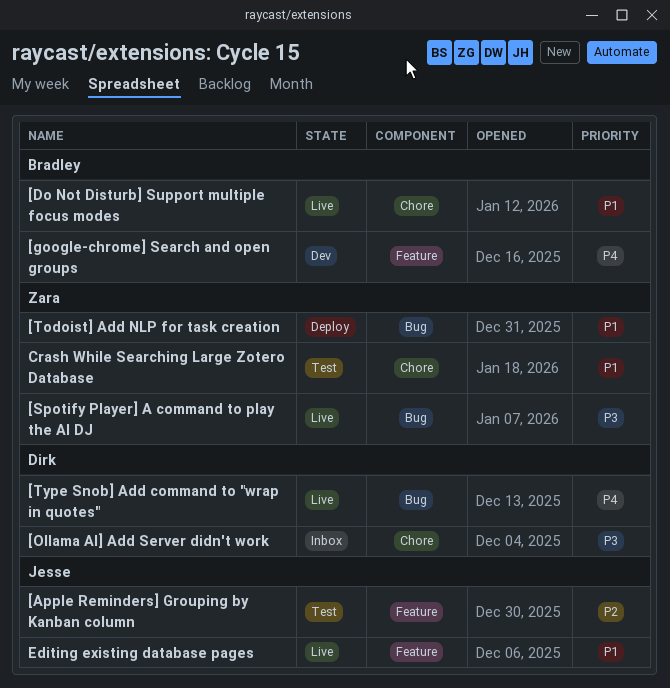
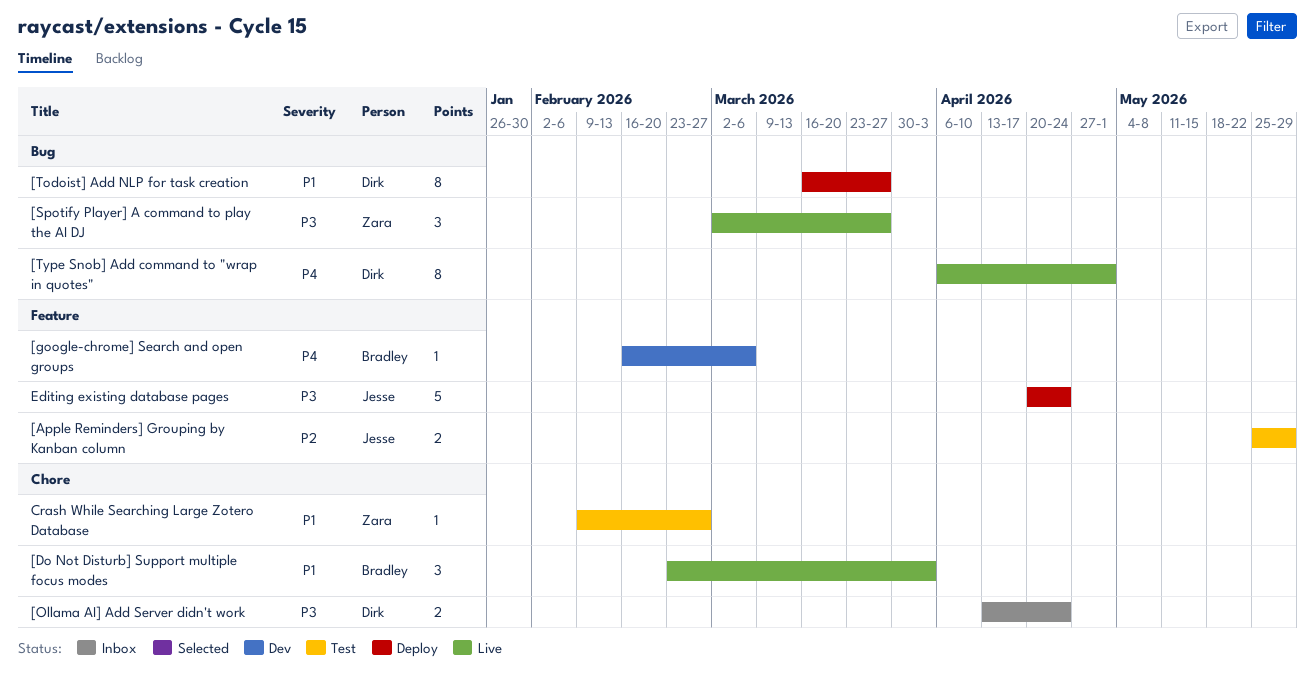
[Todoist] Add NLP for task creation, owner: Zara -> Dirk
Editing existing database pages, status: Live -> Deploy
Editing existing database pages, priority: P1 -> P3

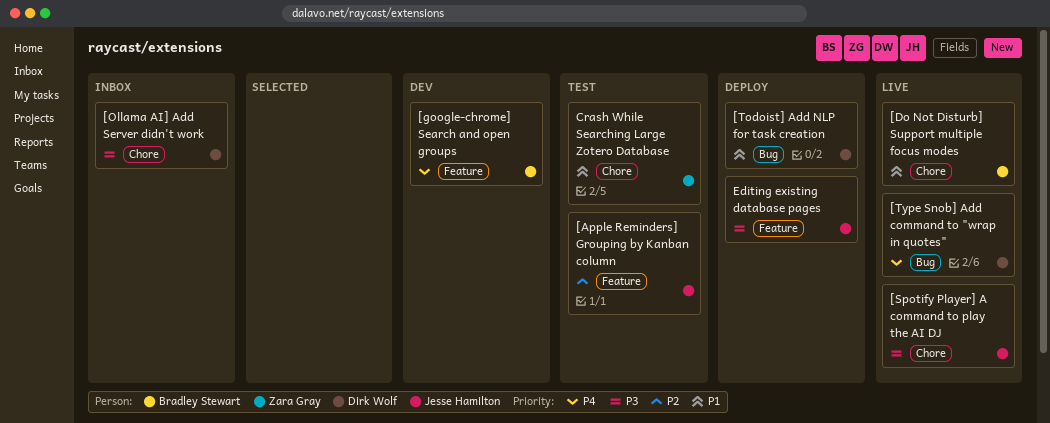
[Spotify Player] A command to play the AI DJ, owner: Zara Gray -> Jesse Hamilton
[Spotify Player] A command to play the AI DJ, label: Bug -> Chore

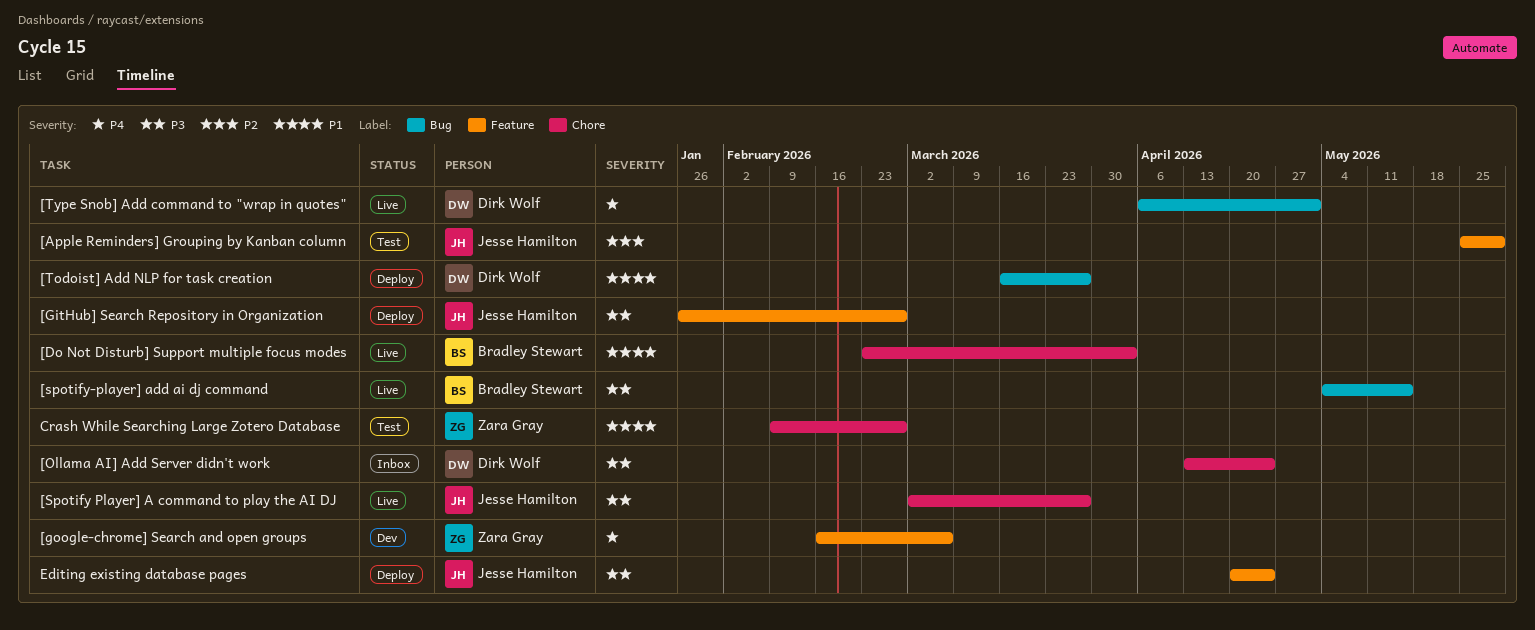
[GitHub] Search Repository in Organization: none -> present
[google-chrome] Search and open groups, owner: Bradley Stewart -> Zara Gray
[spotify-player] add ai dj command: none -> present

